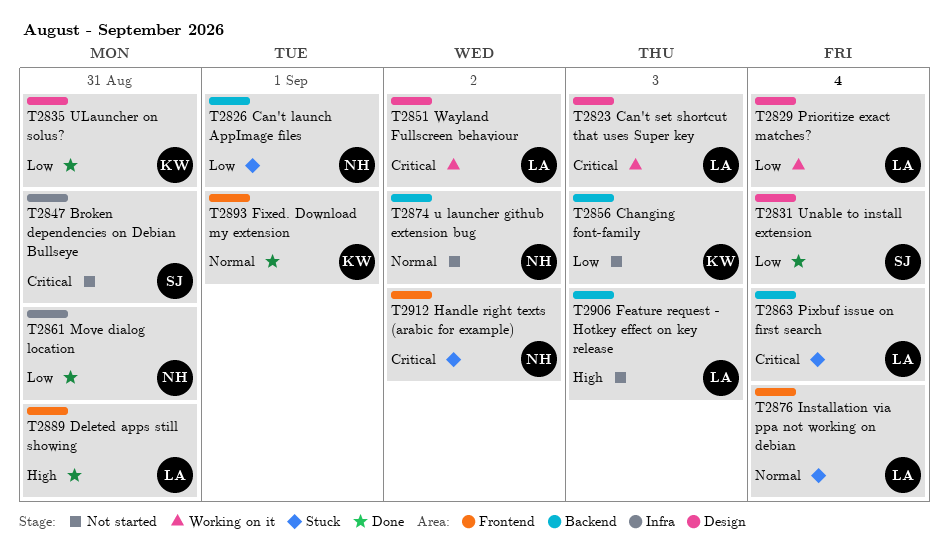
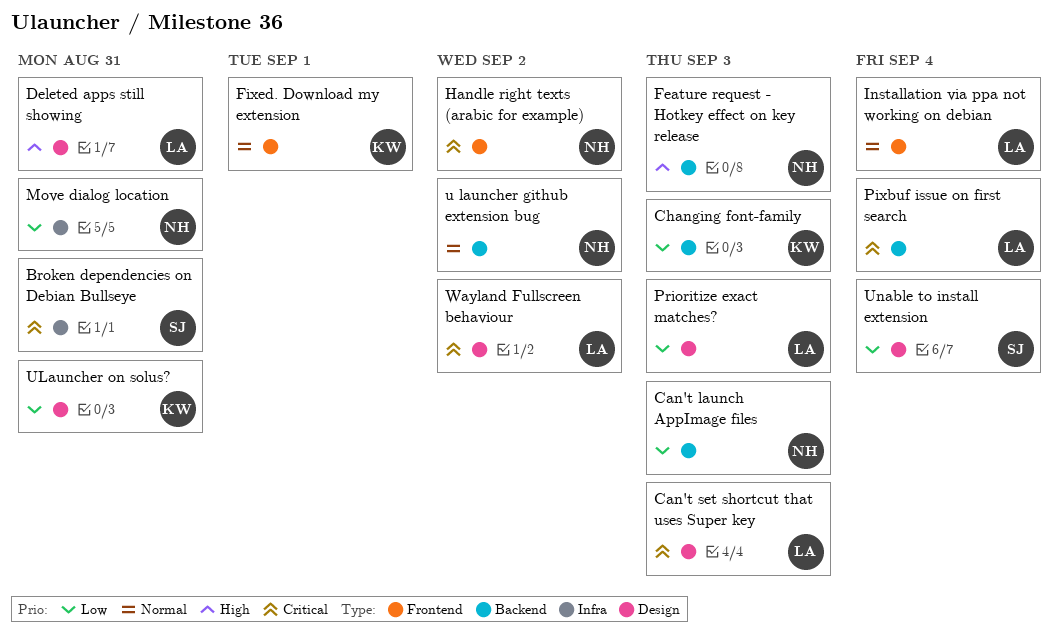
Can't launch AppImage files, due: Sep 1 -> Sep 3
Deleted apps still showing, label: Frontend -> Design
Feature request - Hotkey effect on key release, owner: LA -> NH
Prioritize exact matches?, due: Sep 4 -> Sep 3

